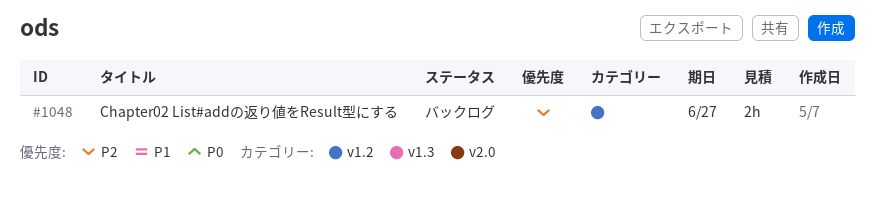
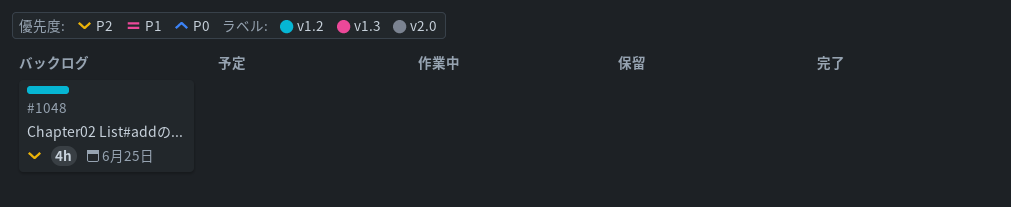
#1048, estimate: 2h -> 4h
#1048, due: Jun 27 -> Jun 25

